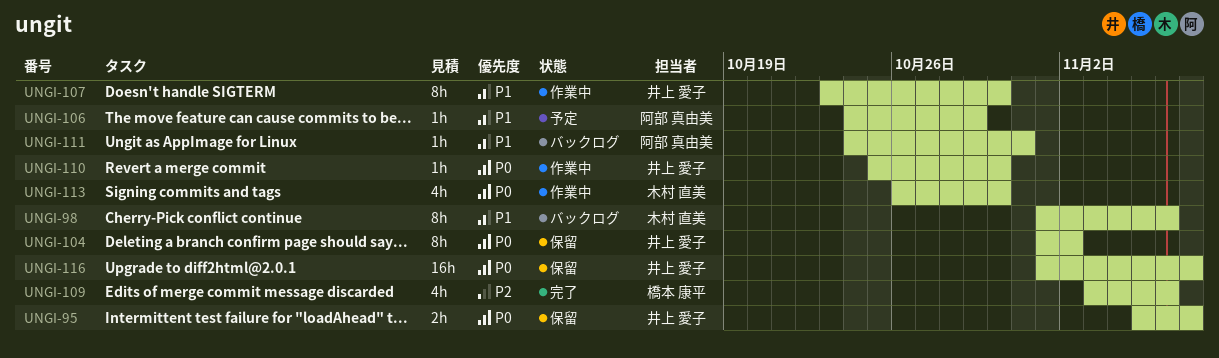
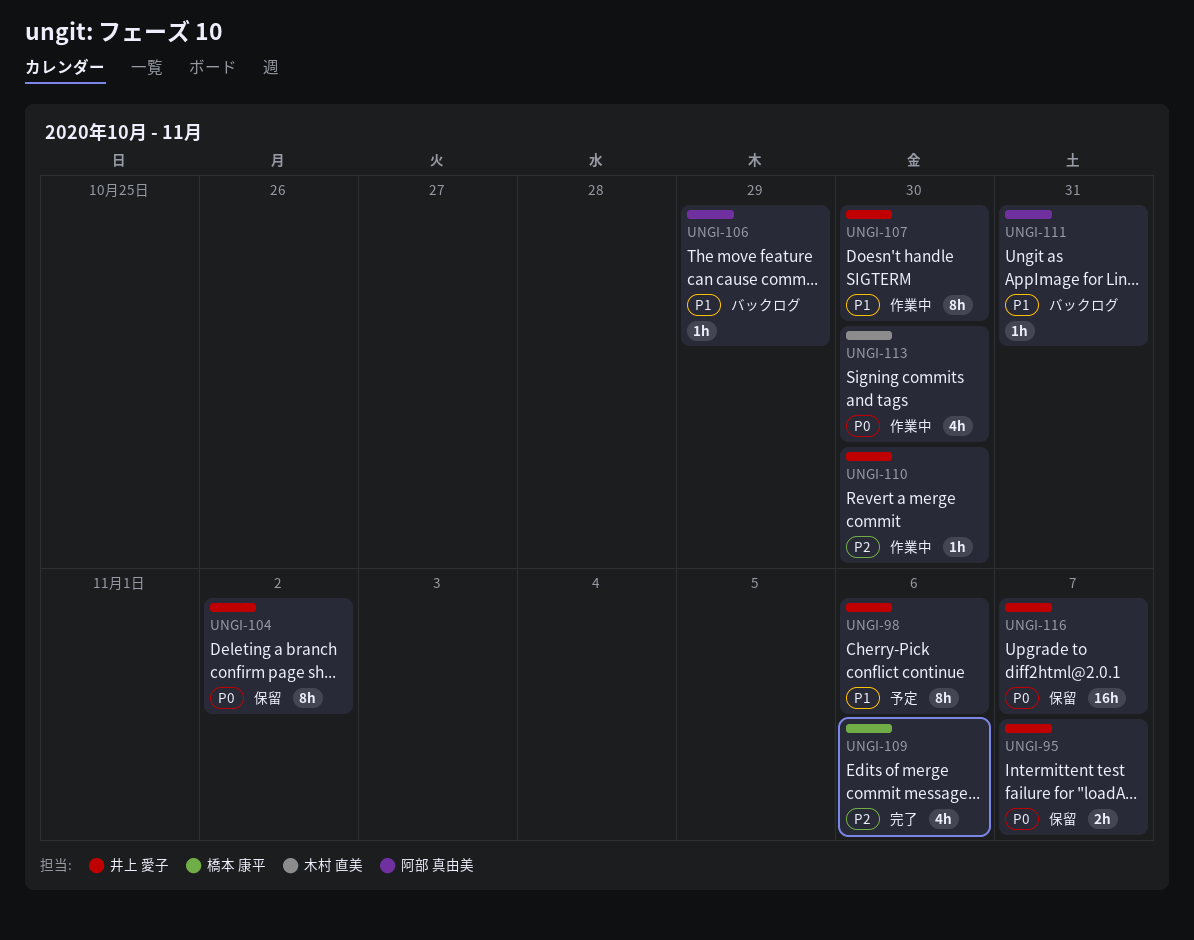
UNGI-98, status: バックログ -> 予定
UNGI-98, owner: 木村 直美 -> 井上 愛子
UNGI-106, status: 予定 -> バックログ
UNGI-110, priority: P0 -> P2

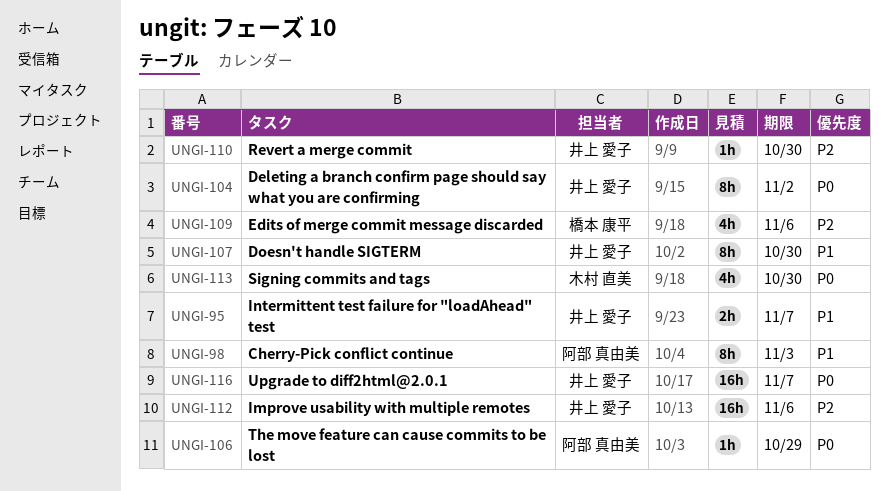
UNGI-95, priority: P0 -> P1
UNGI-98, owner: 井上 愛子 -> 阿部 真由美
UNGI-98, due: Nov 6 -> Nov 3
UNGI-106, priority: P1 -> P0
UNGI-111: present -> none
UNGI-112: none -> present

